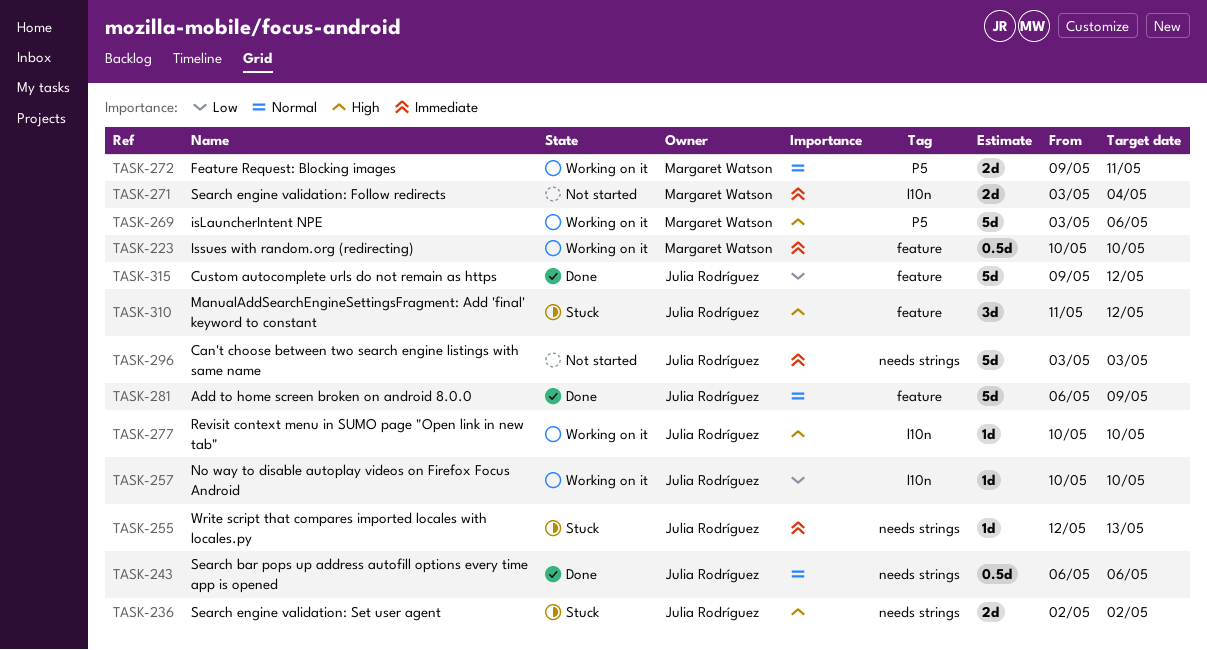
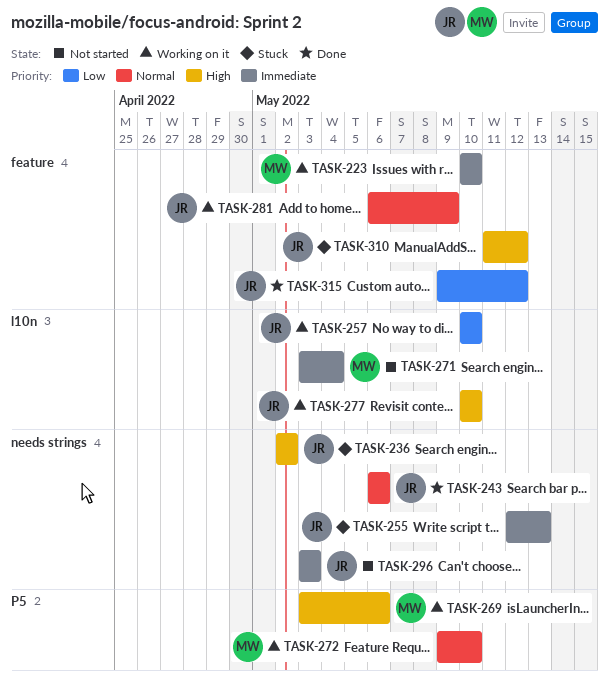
TASK-272, due: May 11 -> May 10
TASK-281, status: Done -> Working on it

